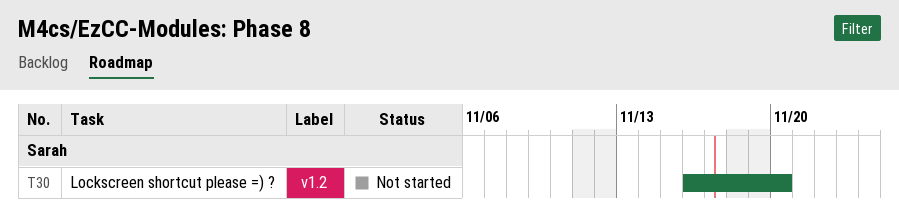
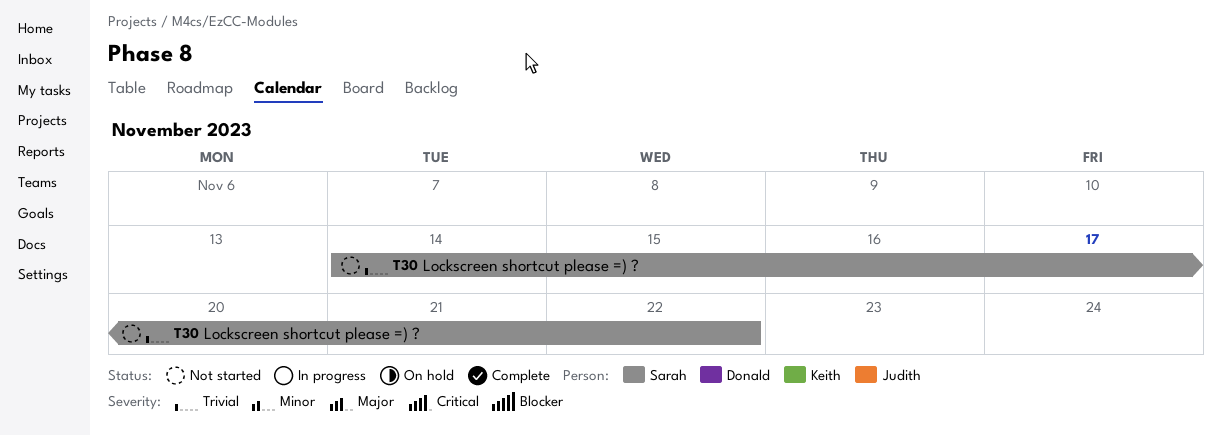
T30, start: Nov 16 -> Nov 14
T30, due: Nov 20 -> Nov 22

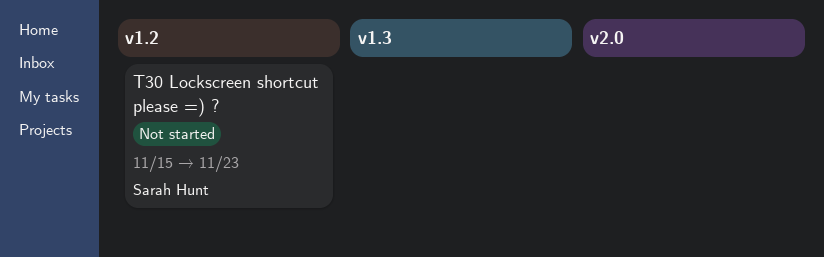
T30, start: Nov 14 -> Nov 15
T30, due: Nov 22 -> Nov 23

